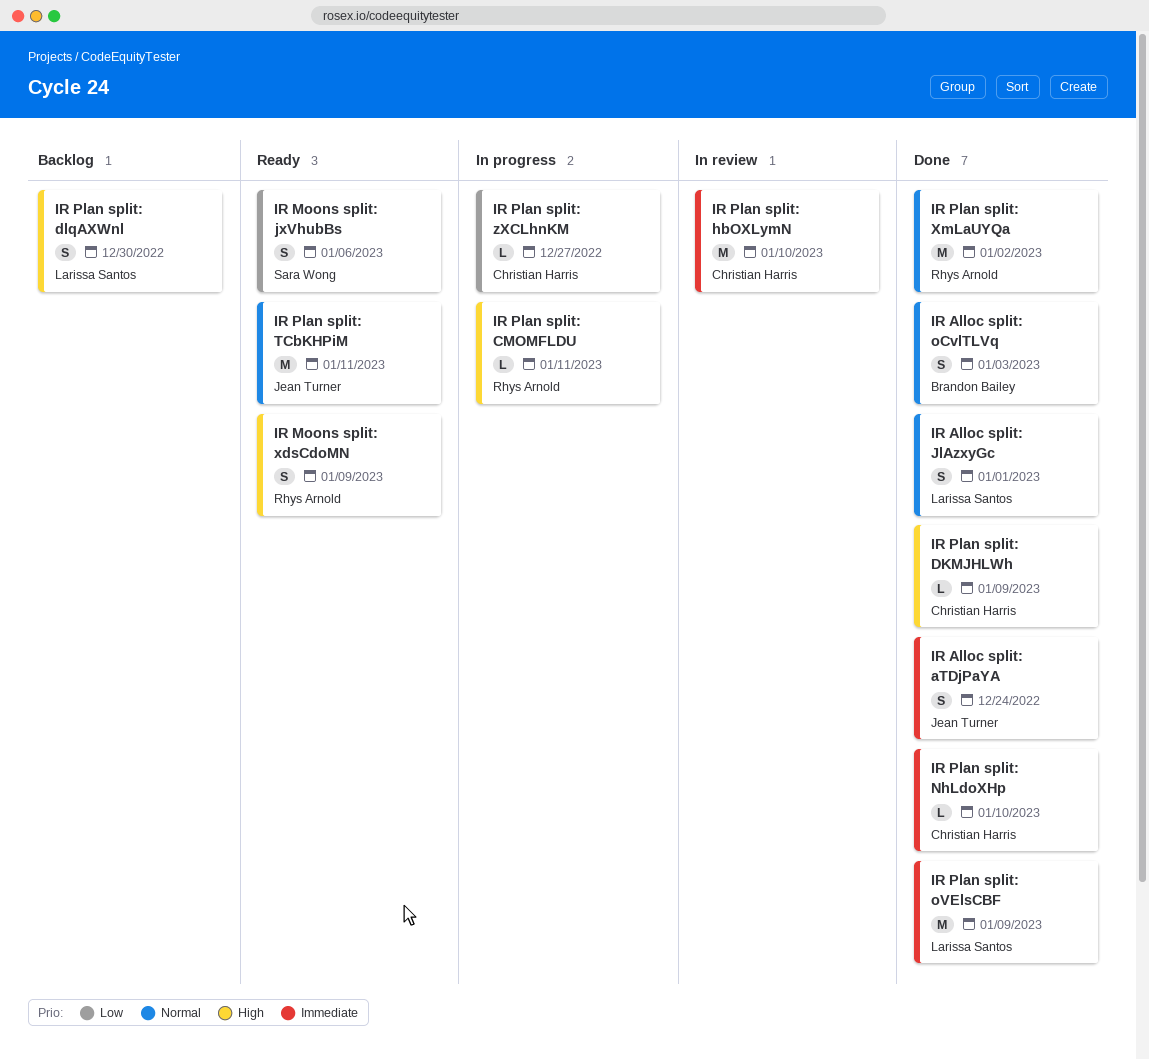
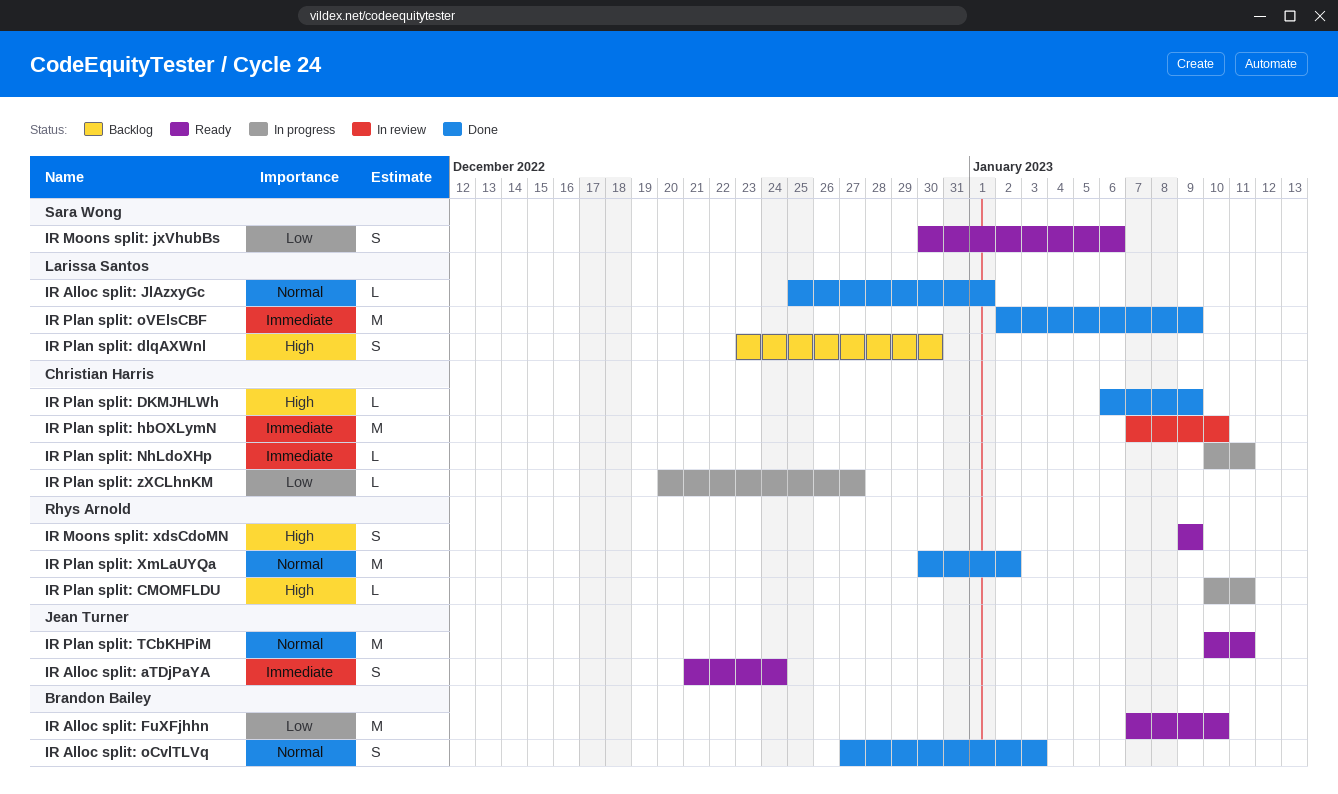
IR Alloc split: aTDjPaYA, status: Done -> Ready
IR Alloc split: FuXFjhhn: none -> present
IR Alloc split: JlAzxyGc, estimate: S -> L
IR Plan split: NhLdoXHp, status: Done -> In progress
IR Plan split: NhLdoXHp, due: Jan 10 -> Jan 11

